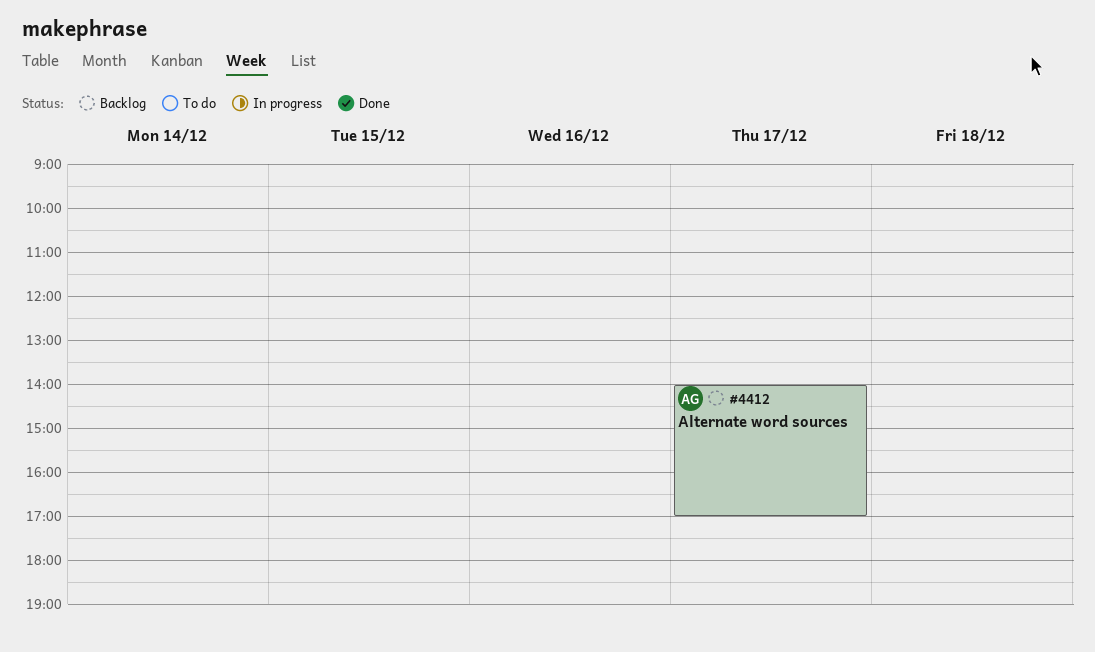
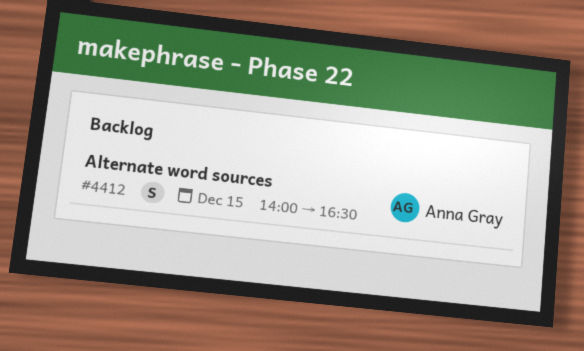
#4412, day: Dec 17 -> Dec 15
#4412, ends: 17:00 -> 16:30

